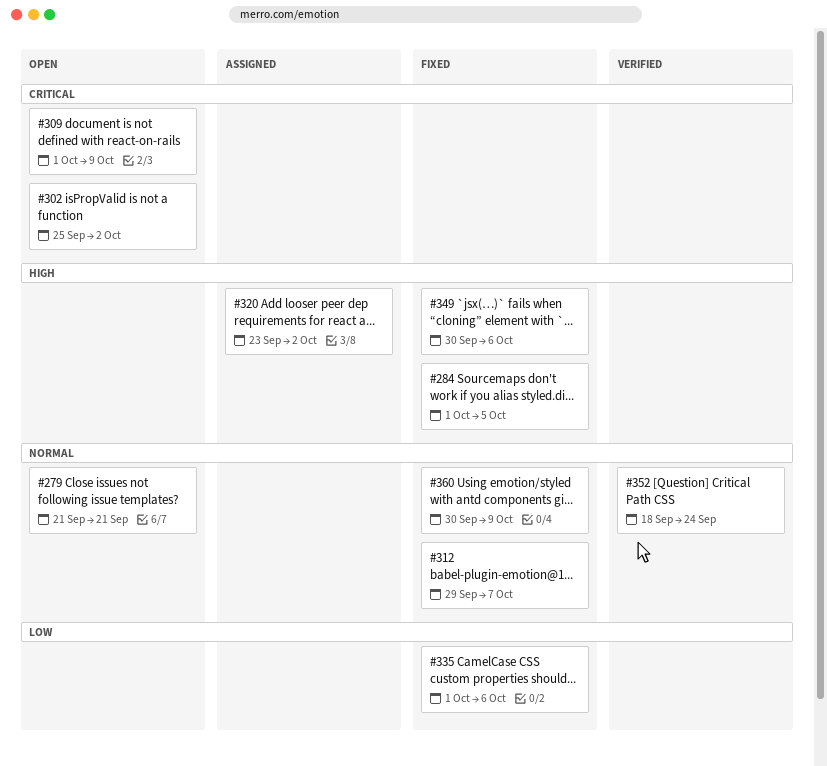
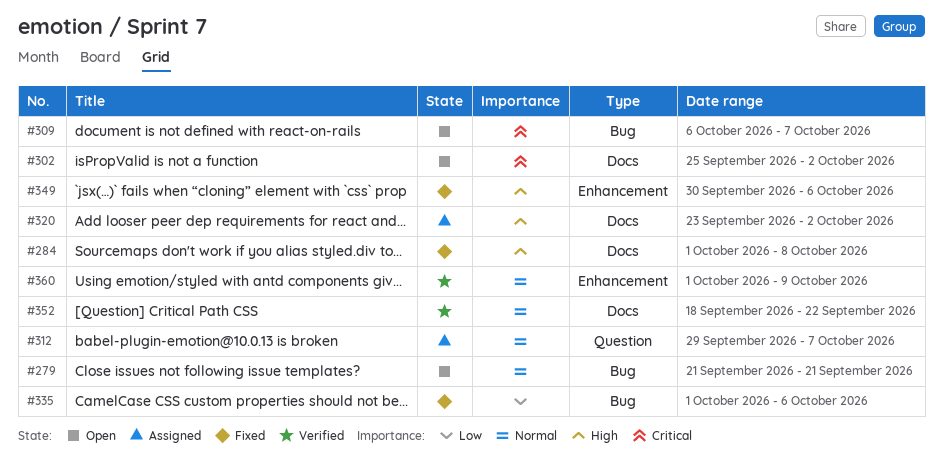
#284, due: Oct 5 -> Oct 8
#309, start: Oct 1 -> Oct 6
#309, due: Oct 9 -> Oct 7
#312, status: Fixed -> Assigned
#352, due: Sep 24 -> Sep 22
#360, status: Fixed -> Verified
#360, start: Sep 30 -> Oct 1

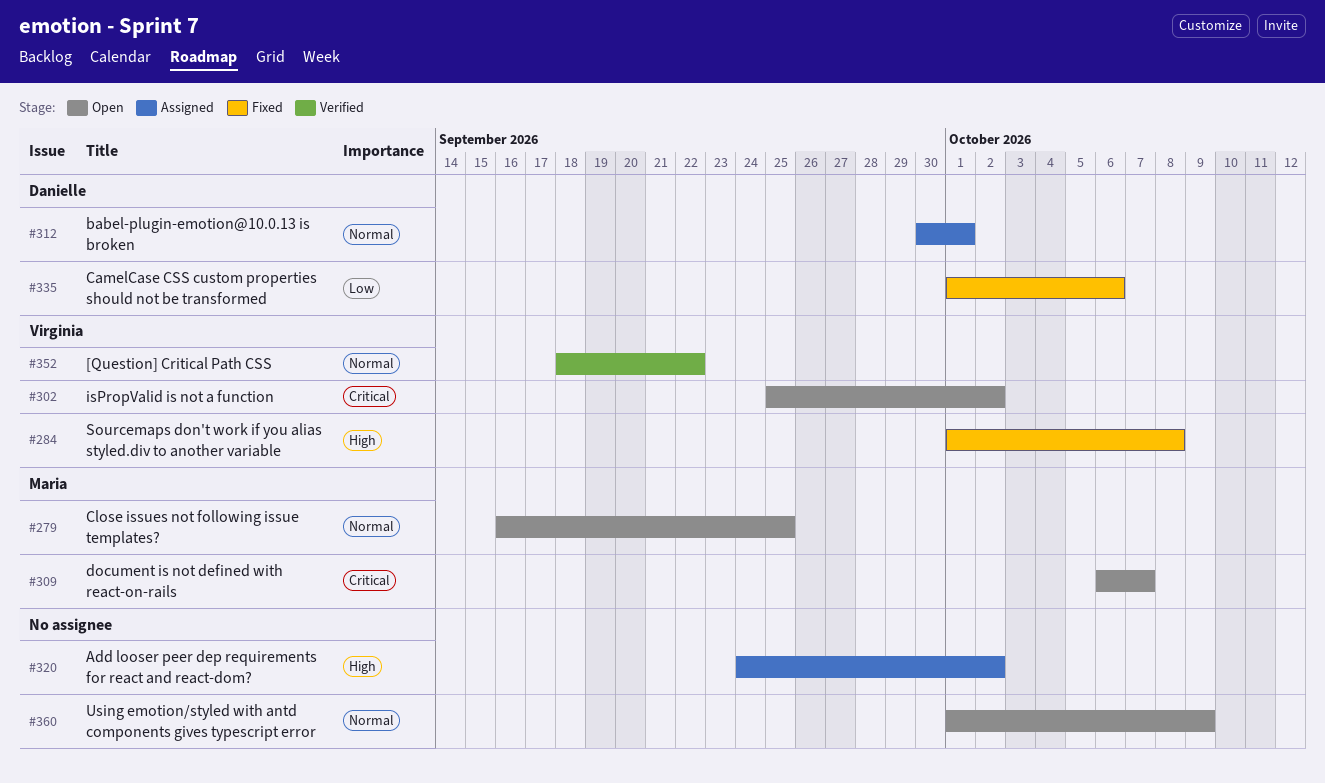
#279, start: Sep 21 -> Sep 16
#279, due: Sep 21 -> Sep 25
#312, start: Sep 29 -> Sep 30
#312, due: Oct 7 -> Oct 1
#320, start: Sep 23 -> Sep 24
#349: present -> none
#360, status: Verified -> Open

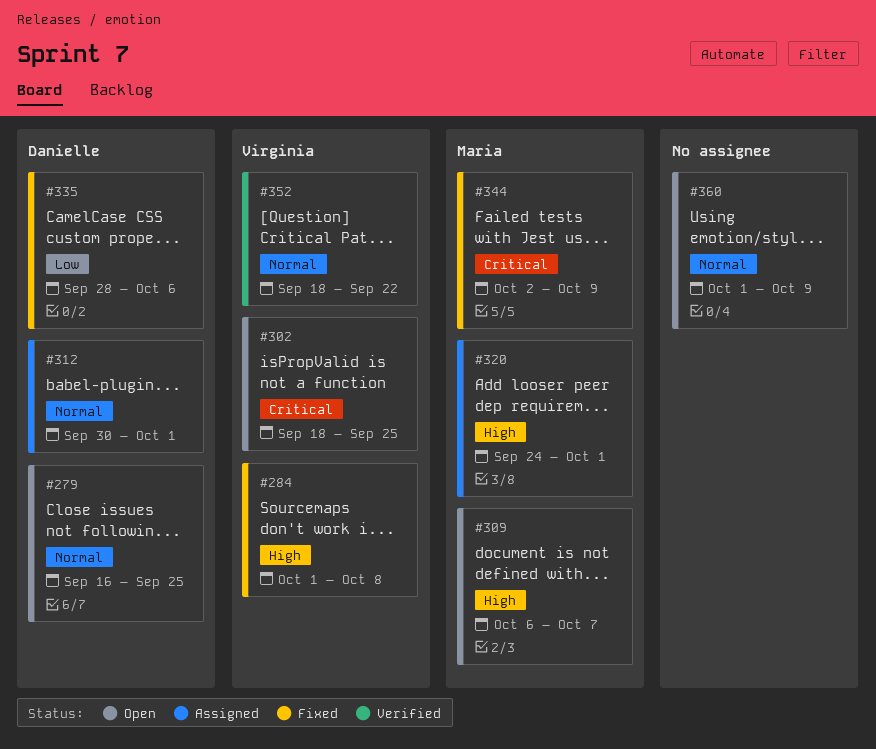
#279, owner: Maria -> Danielle
#302, start: Sep 25 -> Sep 18
#302, due: Oct 2 -> Sep 25
#309, priority: Critical -> High
#320, owner: none -> Maria
#320, due: Oct 2 -> Oct 1
#335, start: Oct 1 -> Sep 28
#344: none -> present

